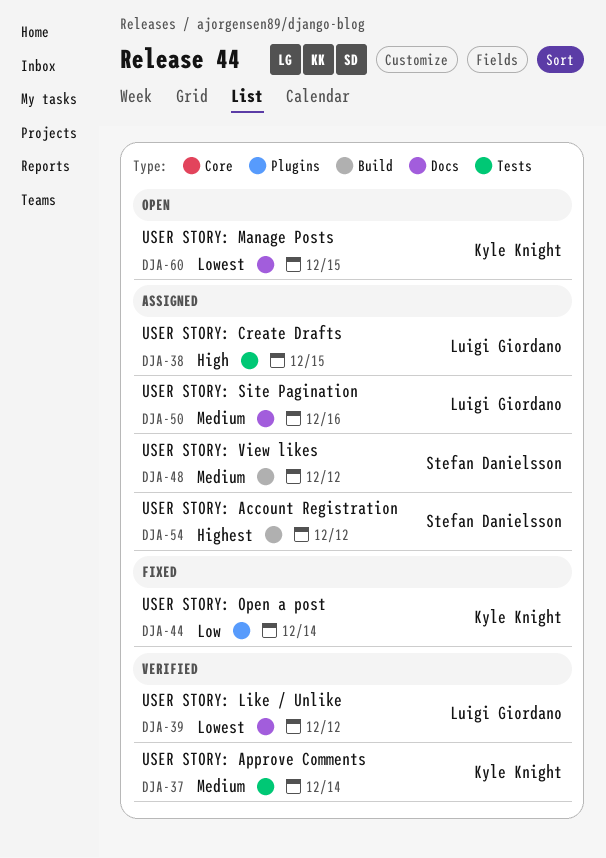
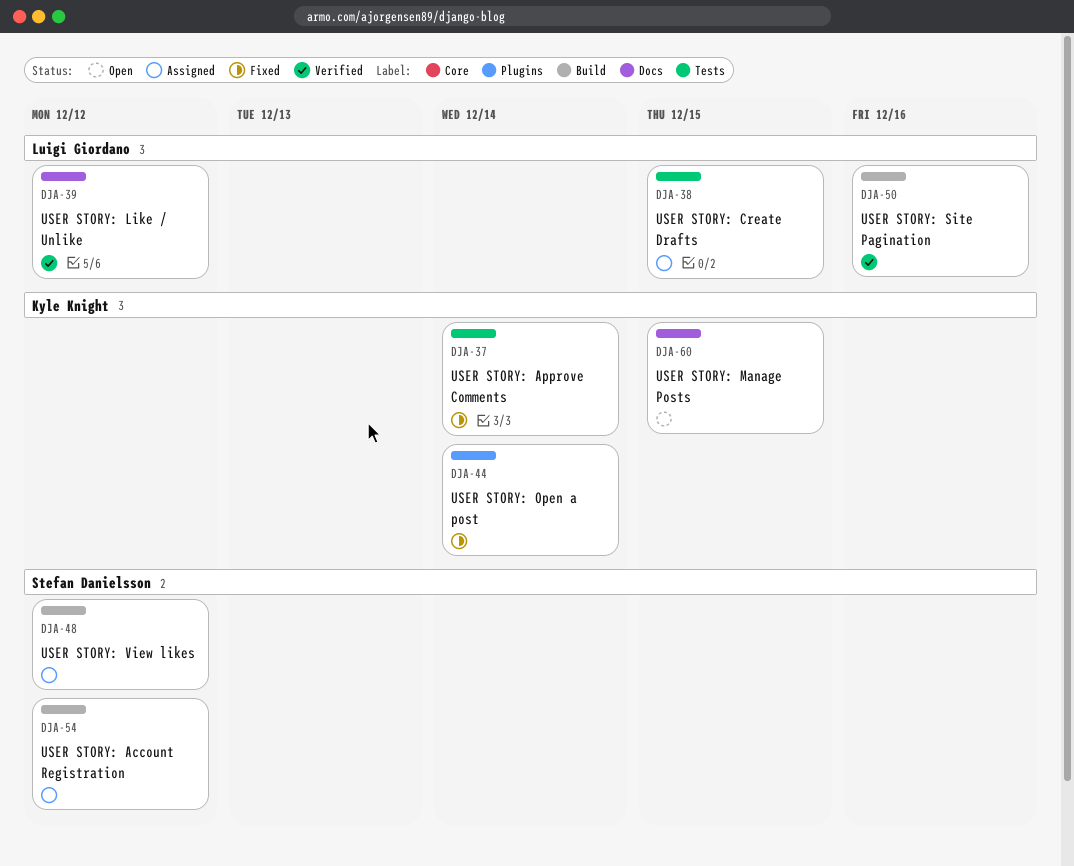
DJA-37, status: Verified -> Fixed
DJA-50, status: Assigned -> Verified
DJA-50, label: Docs -> Build

